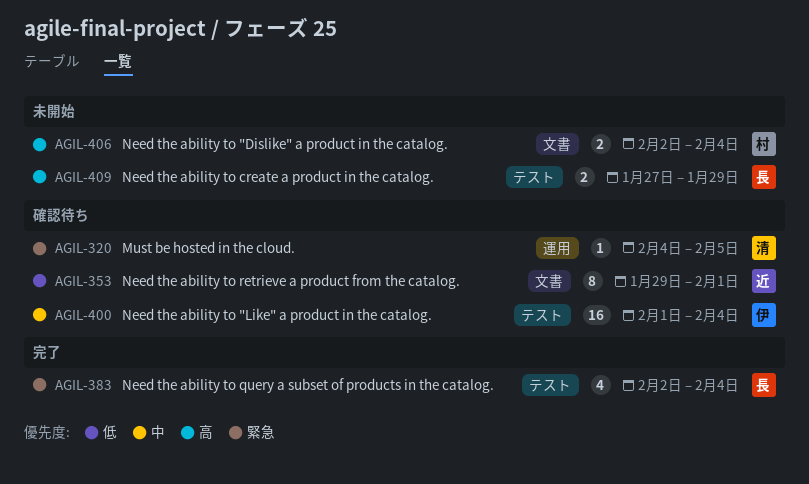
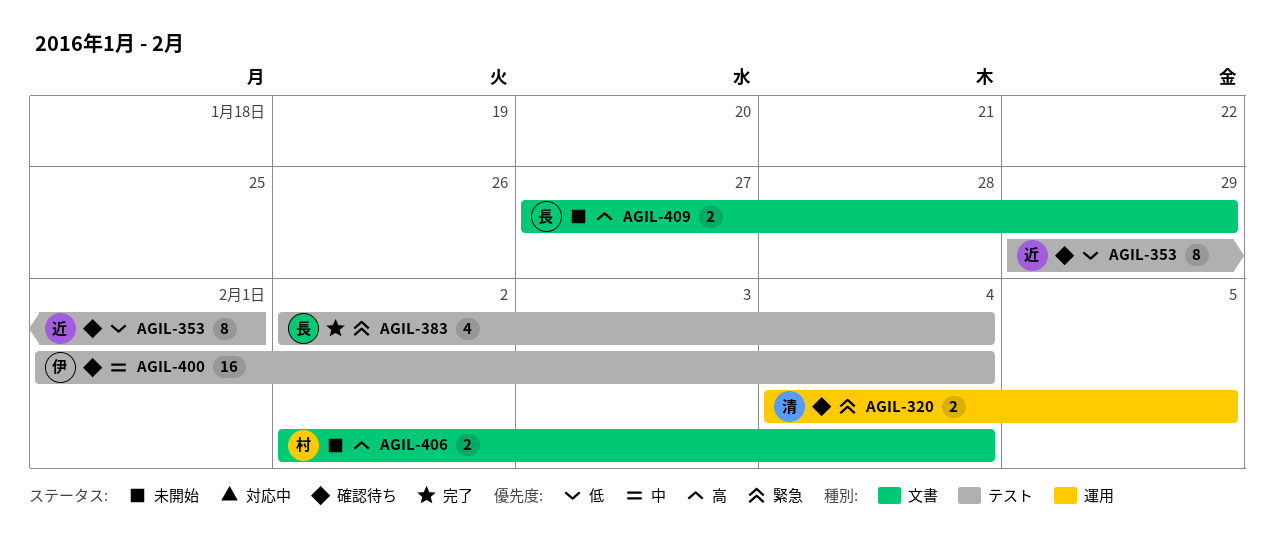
AGIL-320, estimate: 1 -> 2
AGIL-353, label: 文書 -> テスト
AGIL-409, label: テスト -> 文書

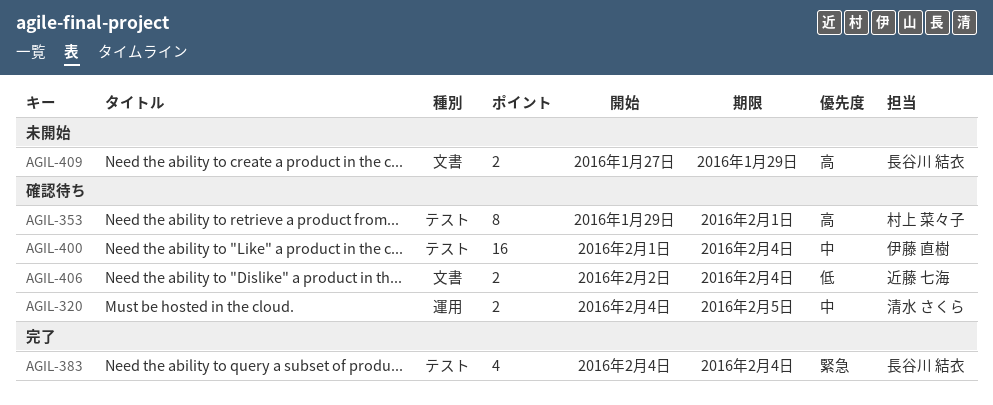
AGIL-320, priority: 緊急 -> 中
AGIL-353, owner: 近藤 七海 -> 村上 菜々子
AGIL-353, priority: 低 -> 高
AGIL-383, start: Feb 2 -> Feb 4
AGIL-406, status: 未開始 -> 確認待ち
AGIL-406, owner: 村上 菜々子 -> 近藤 七海
AGIL-406, priority: 高 -> 低

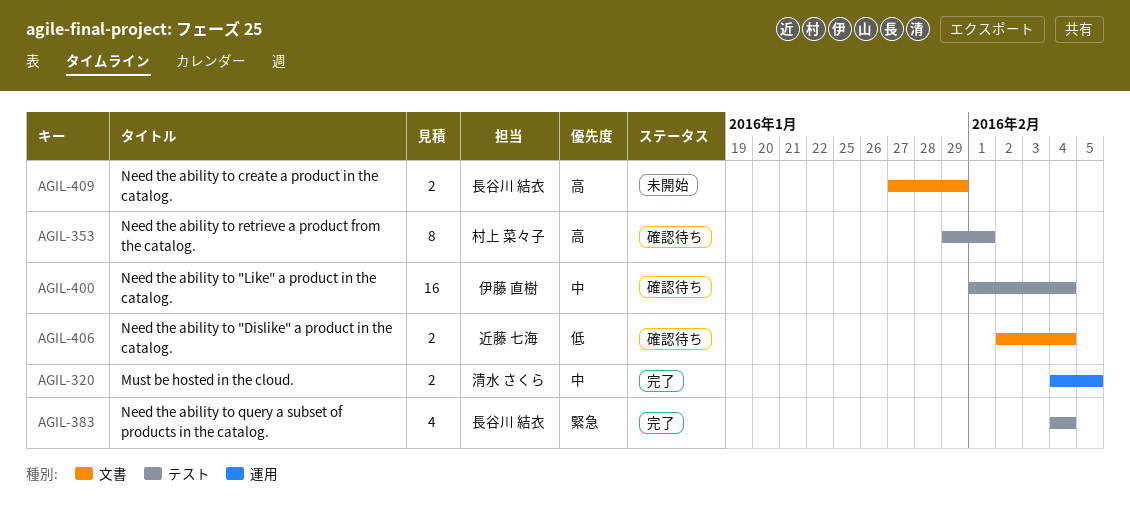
AGIL-320, status: 確認待ち -> 完了

